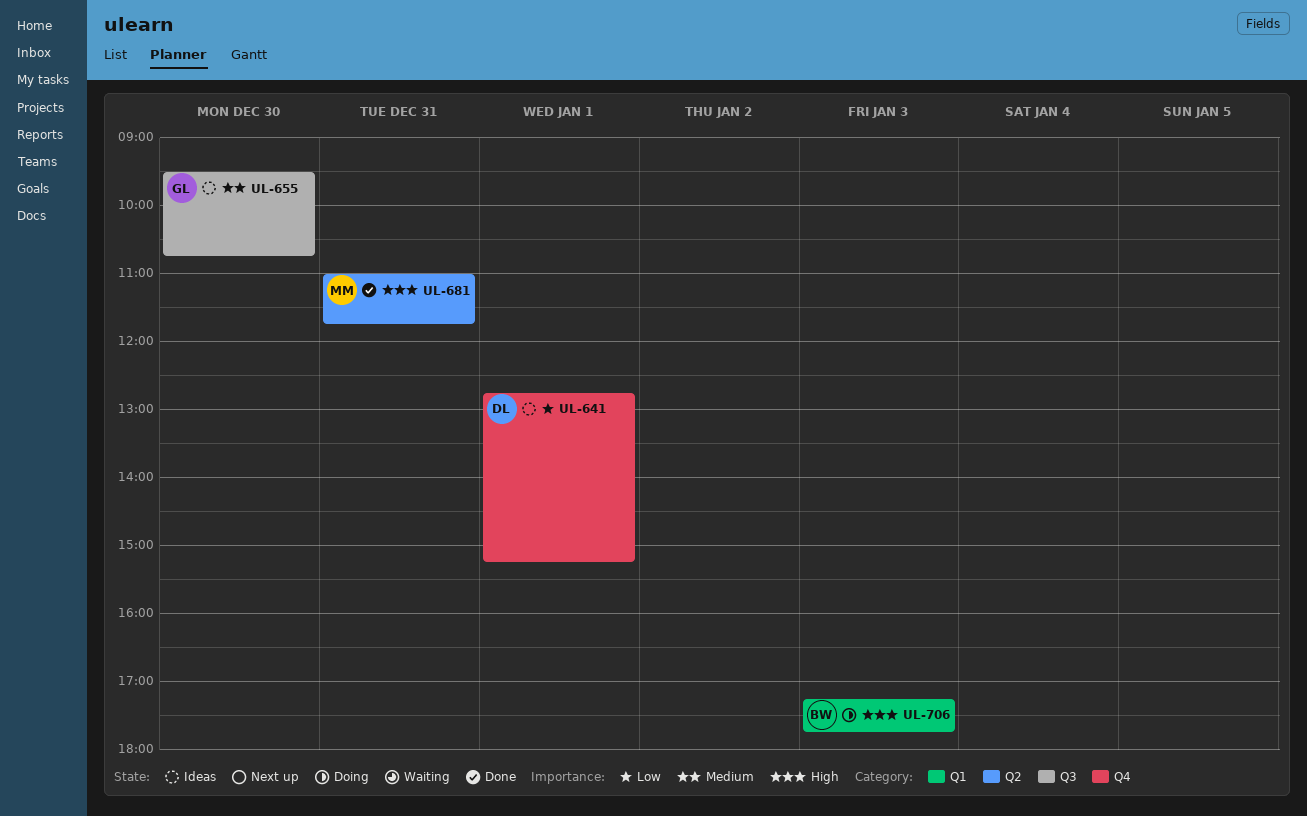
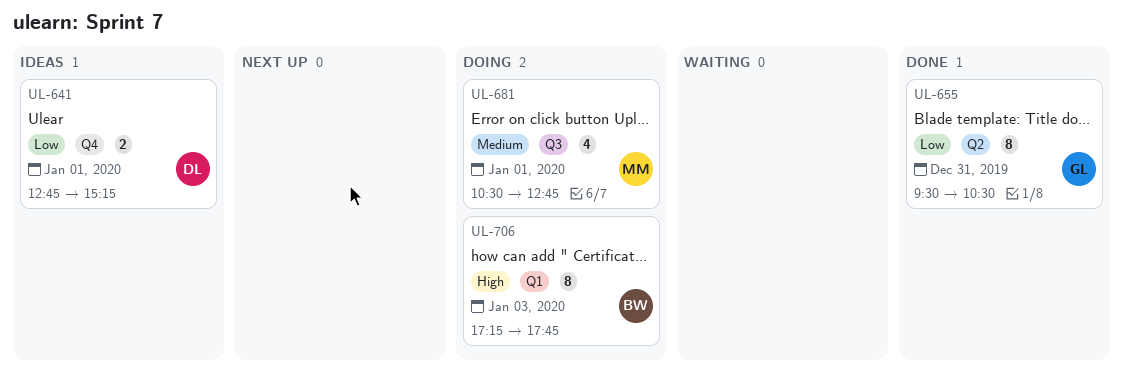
UL-655, status: Ideas -> Done
UL-655, priority: Medium -> Low
UL-655, label: Q3 -> Q2
UL-655, day: Dec 30 -> Dec 31
UL-655, ends: 10:45 -> 10:30
UL-681, status: Done -> Doing
UL-681, priority: High -> Medium
UL-681, label: Q2 -> Q3
UL-681, day: Dec 31 -> Jan 1
UL-681, begins: 11:00 -> 10:30
UL-681, ends: 11:45 -> 12:45

